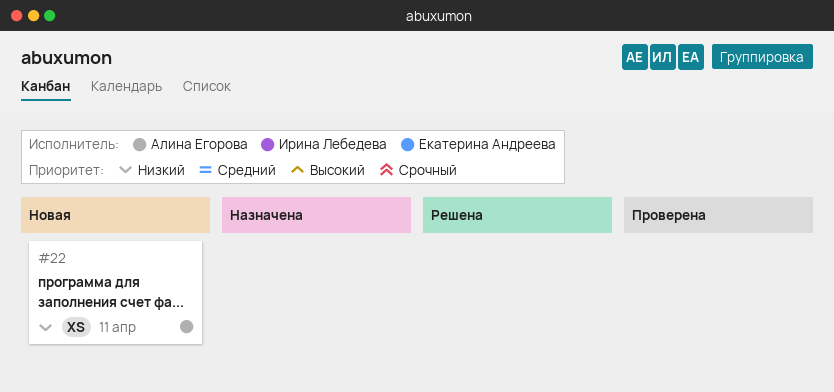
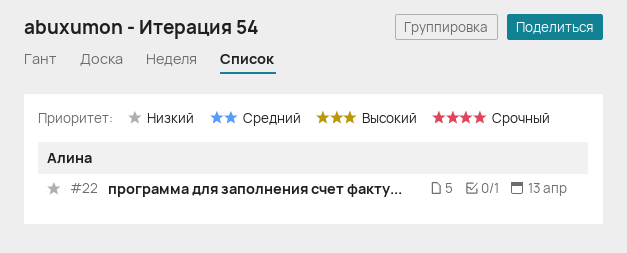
#22, due: Apr 11 -> Apr 13

